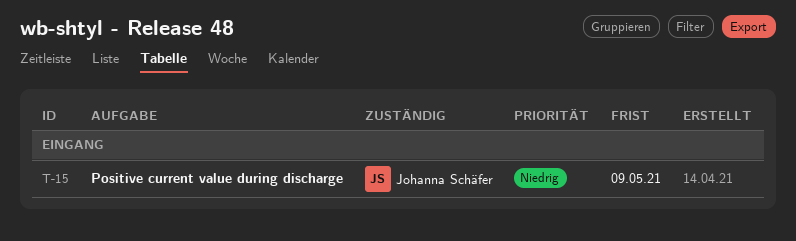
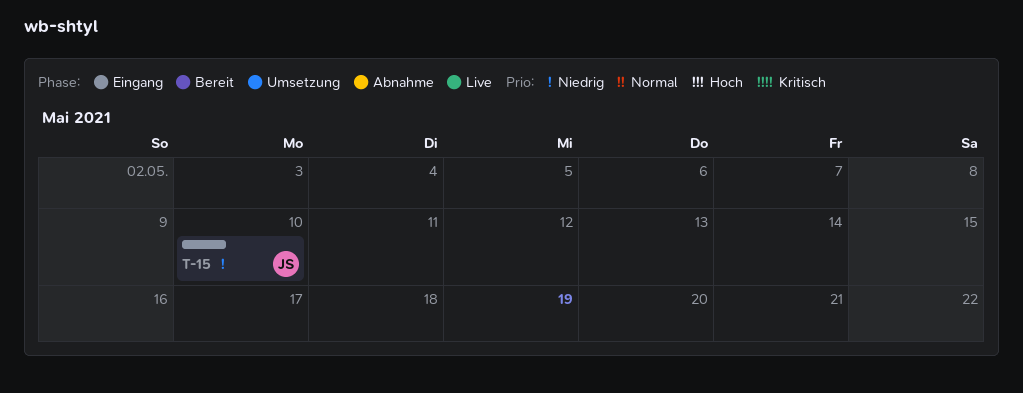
T-15, due: May 9 -> May 10

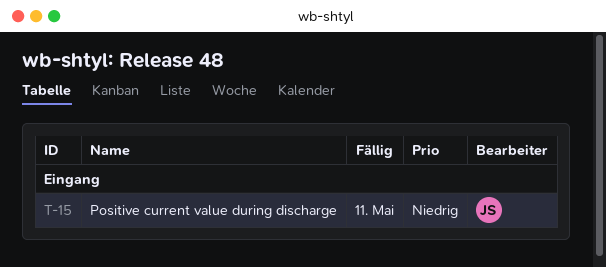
T-15, due: May 10 -> May 11

